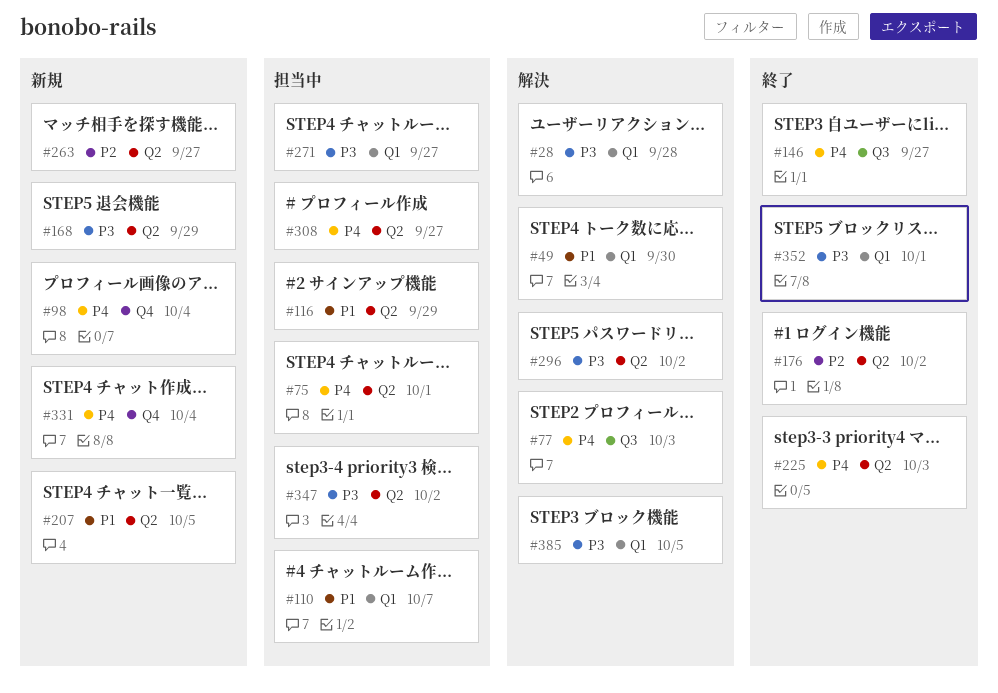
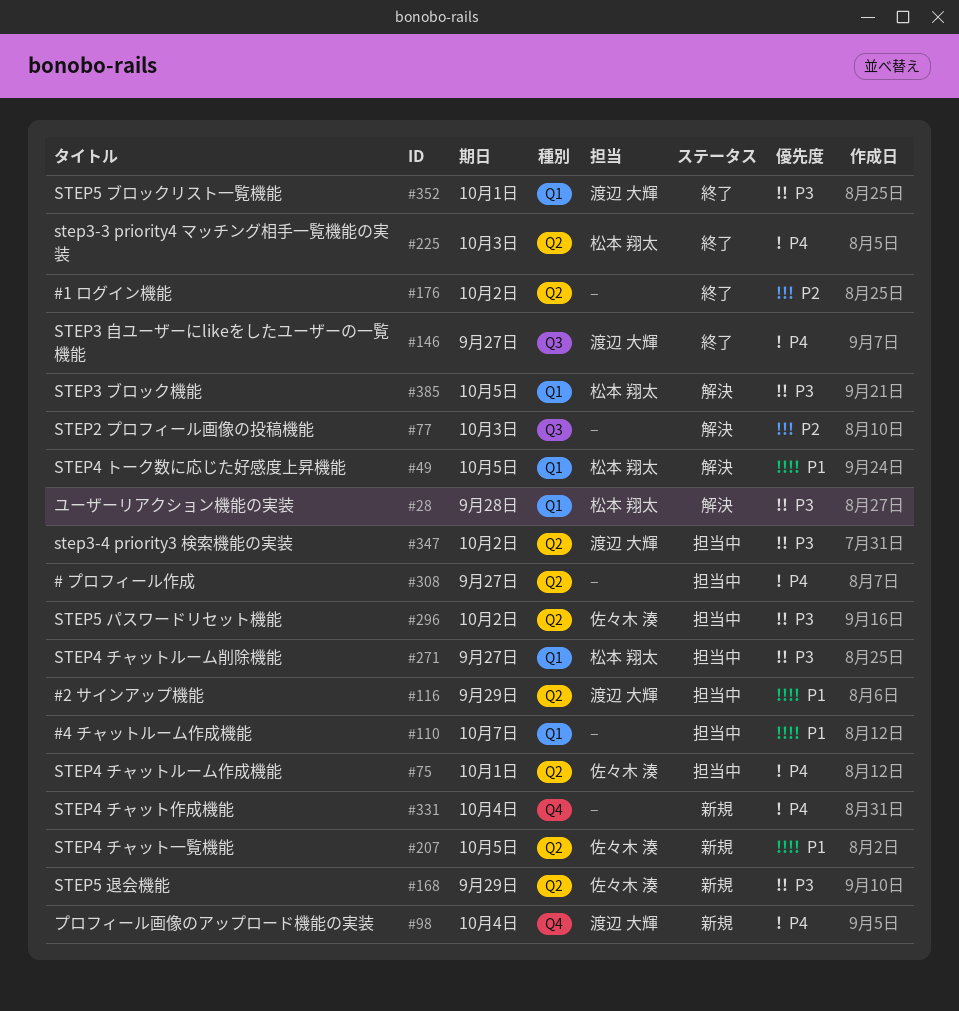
#49, due: Sep 30 -> Oct 5
#77, priority: P4 -> P2
#263: present -> none
#296, status: 解決 -> 担当中

